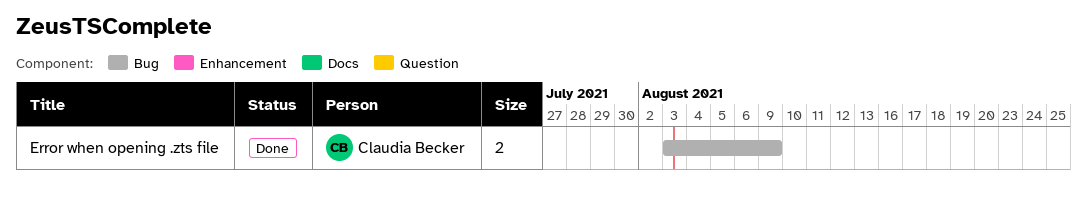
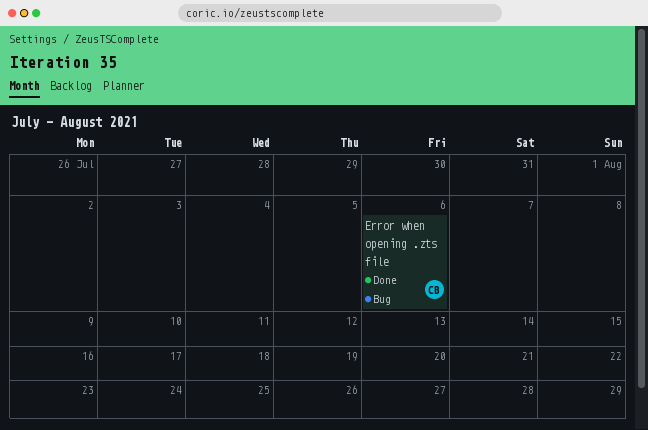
Error when opening .zts file, due: Aug 9 -> Aug 6

